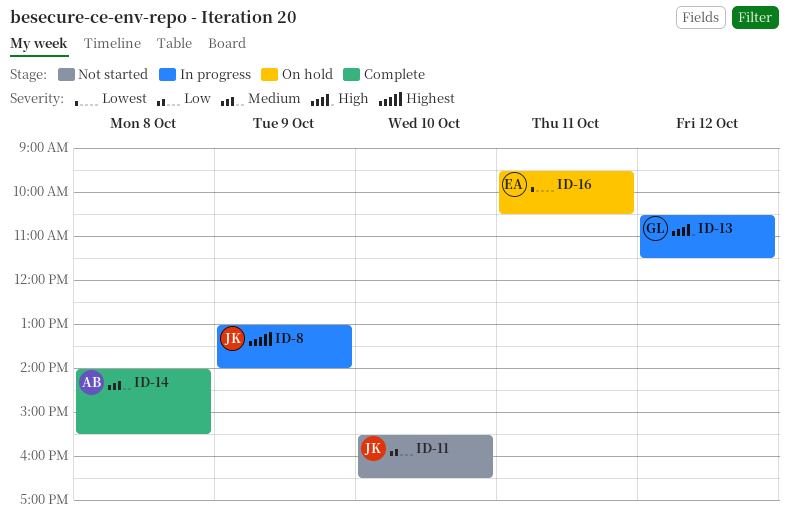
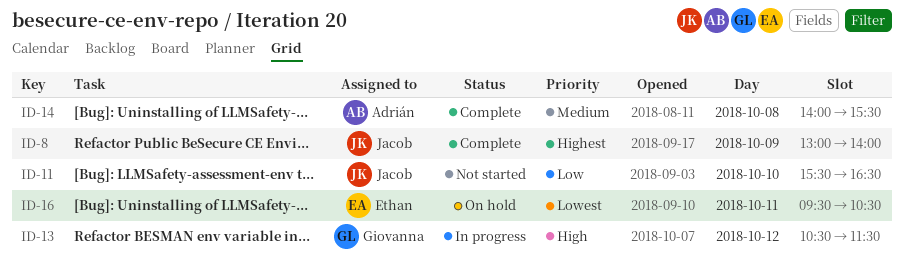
ID-8, status: In progress -> Complete

